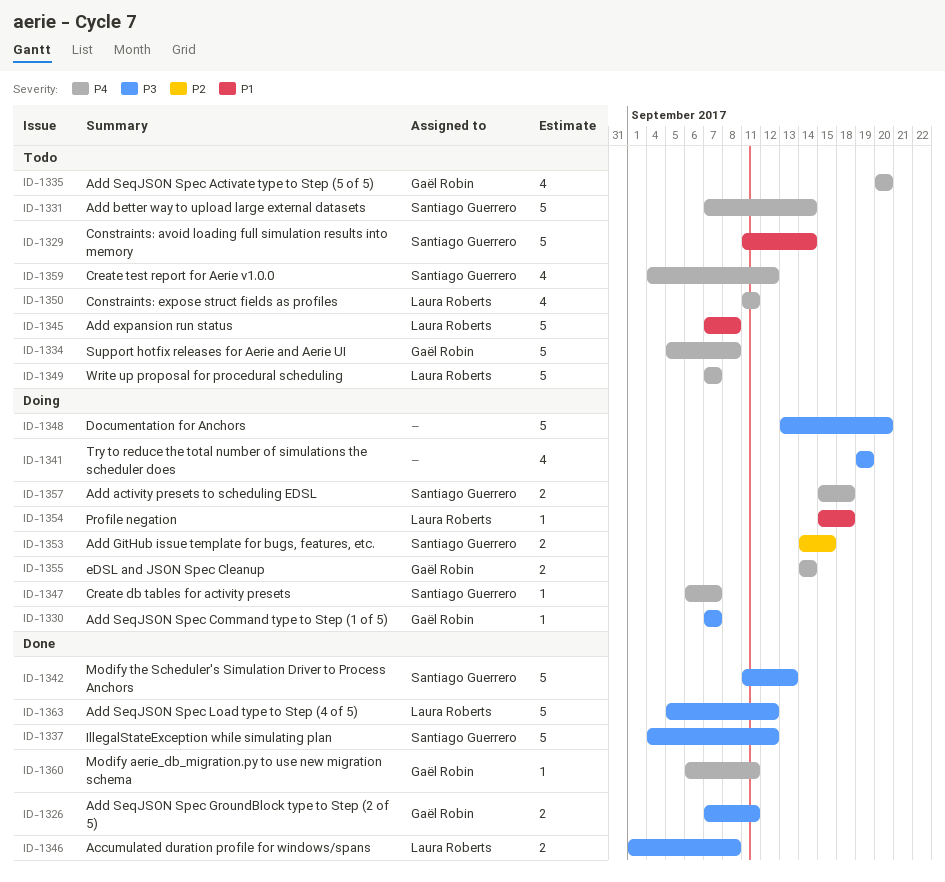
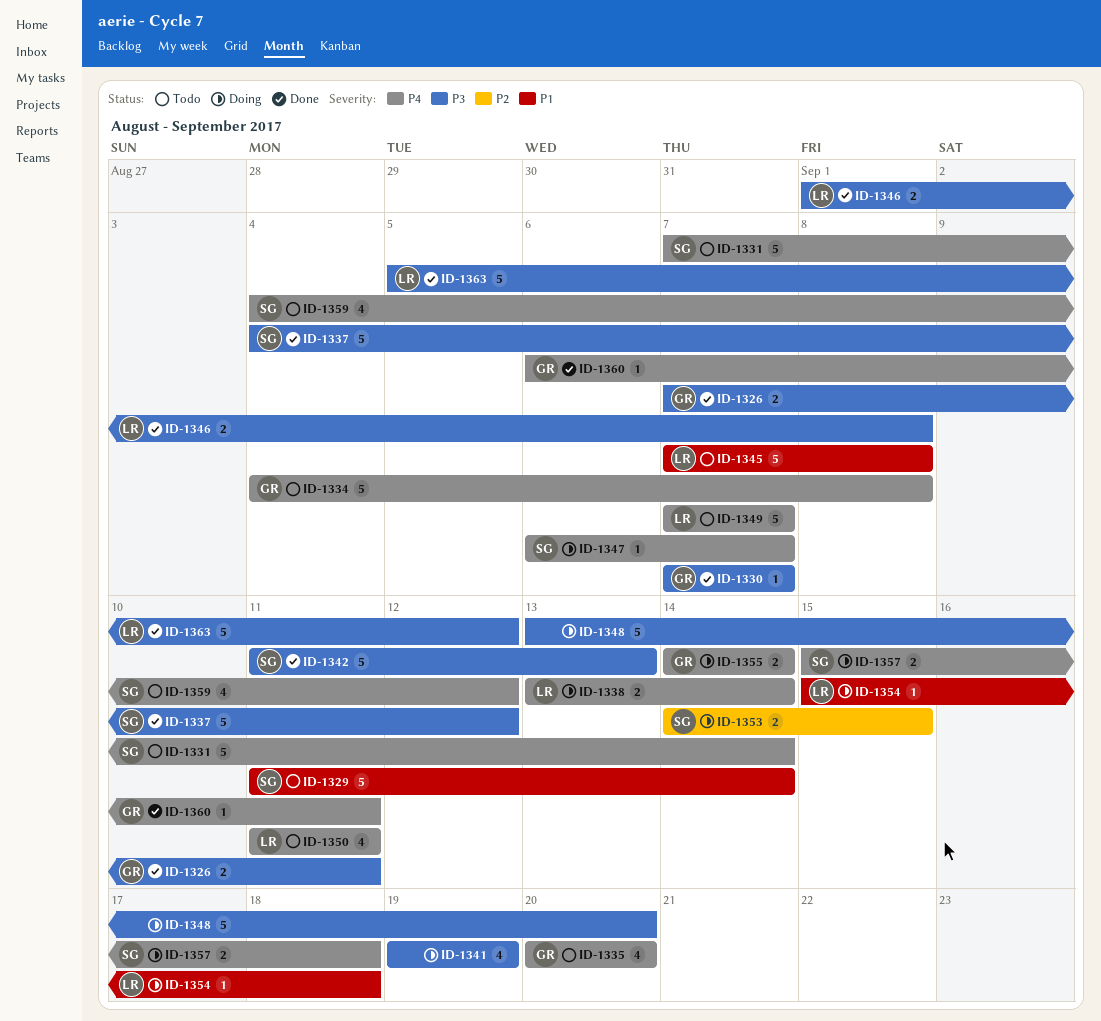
ID-1330, status: Doing -> Done
ID-1334, start: Sep 5 -> Sep 4
ID-1338: none -> present

